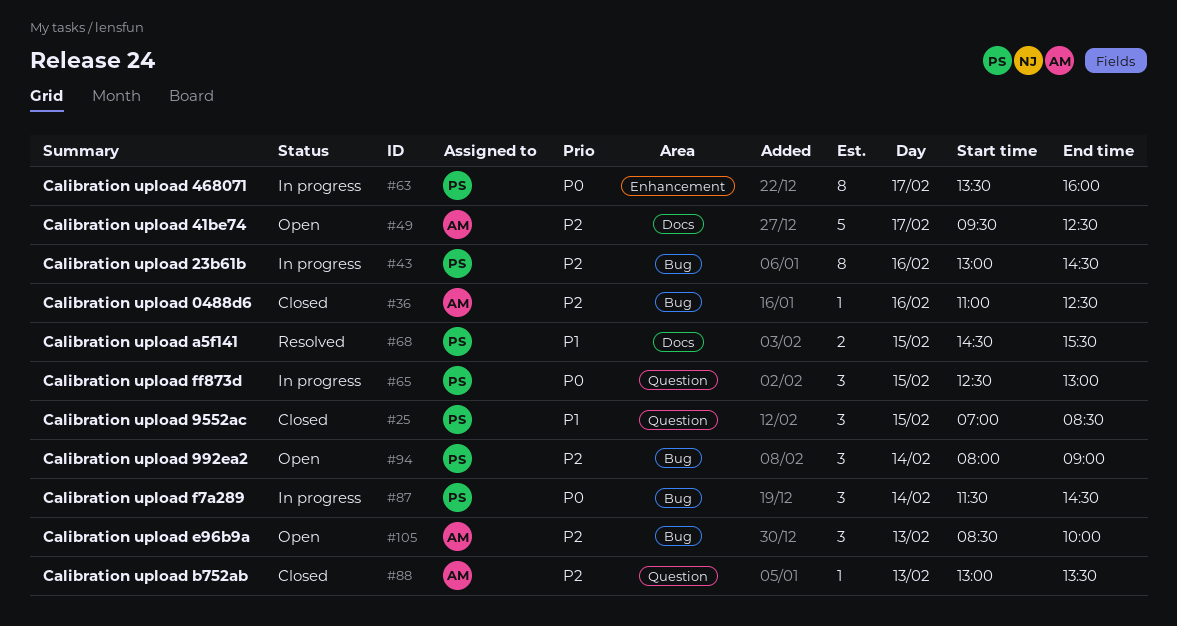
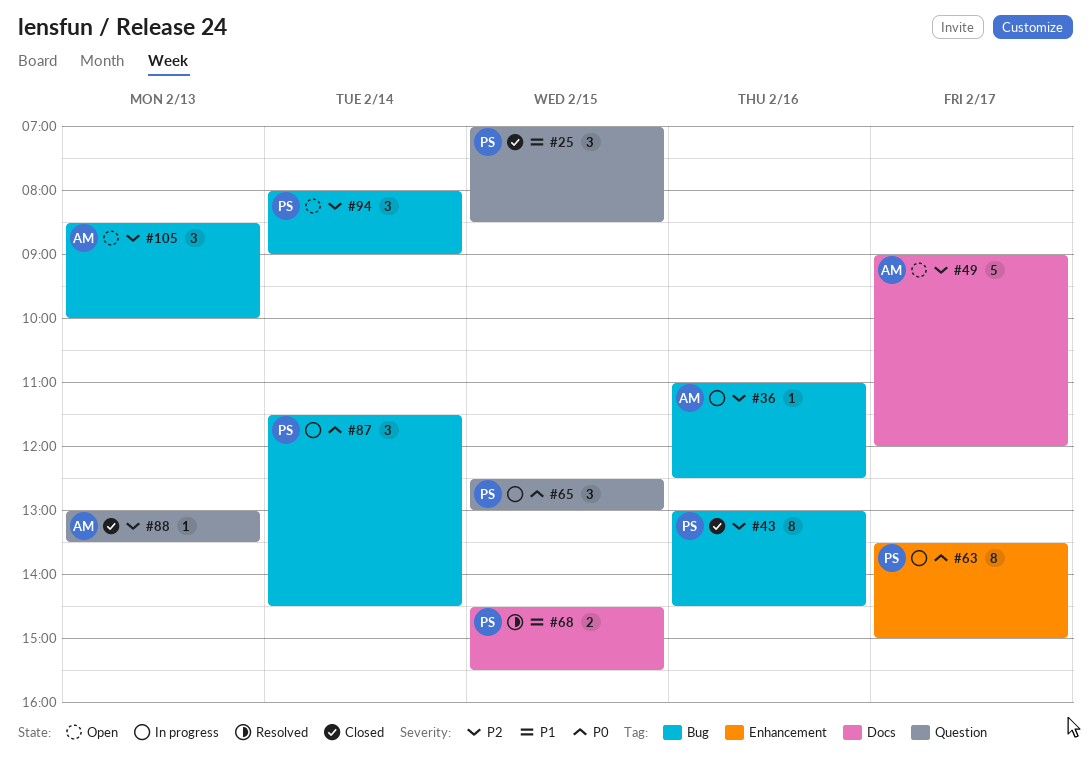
#36, status: Closed -> In progress
#43, status: In progress -> Closed
#49, begins: 09:30 -> 09:00
#49, ends: 12:30 -> 12:00
#63, ends: 16:00 -> 15:00

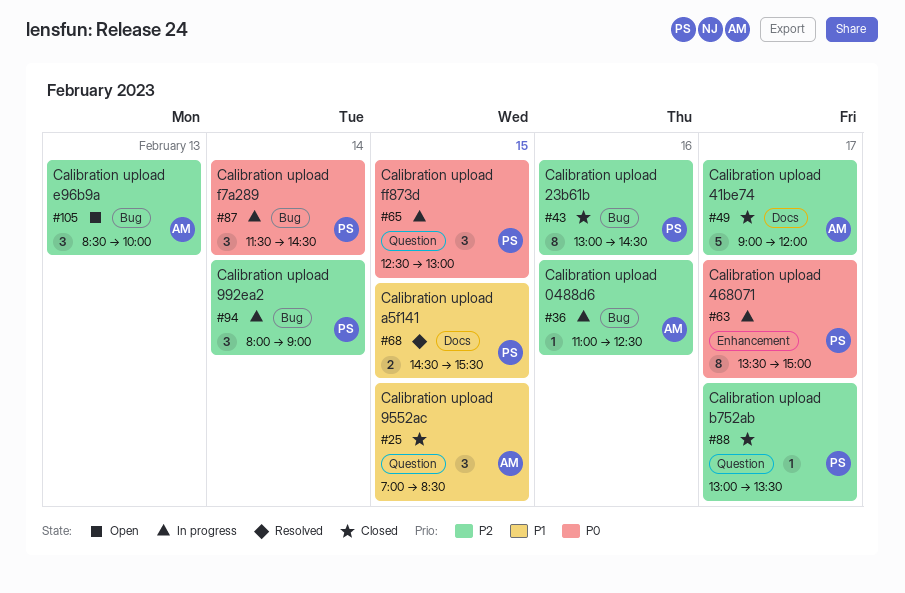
#25, owner: PS -> AM
#49, status: Open -> Closed
#88, owner: AM -> PS
#88, day: Feb 13 -> Feb 17
#94, status: Open -> In progress

